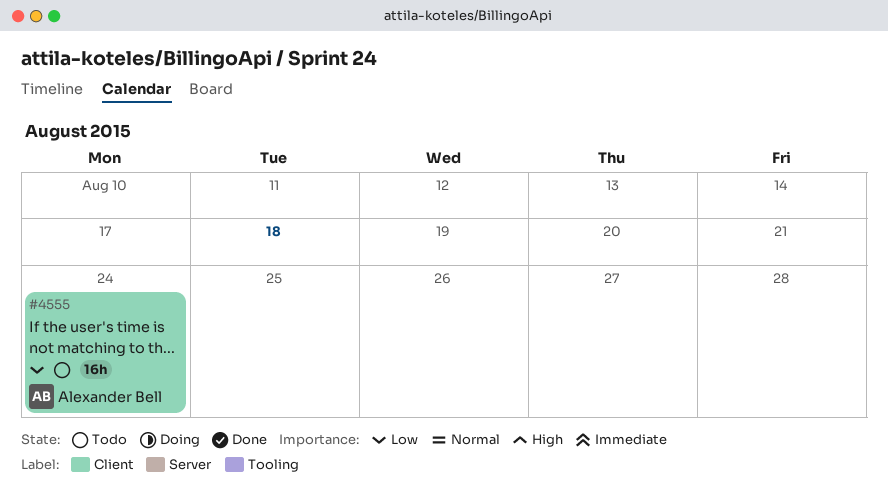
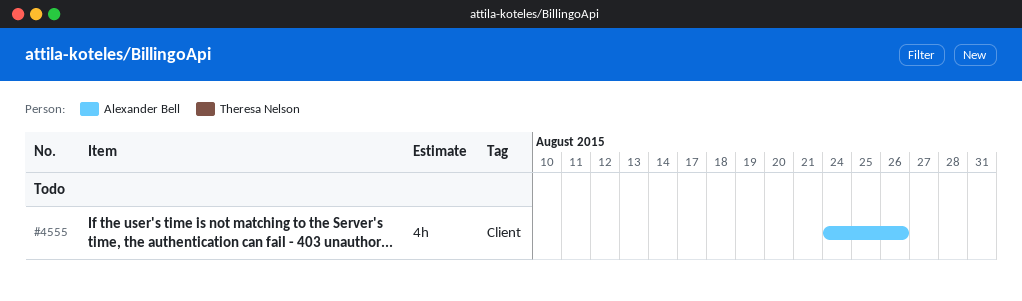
#4555, estimate: 16h -> 4h
#4555, due: Aug 24 -> Aug 26

